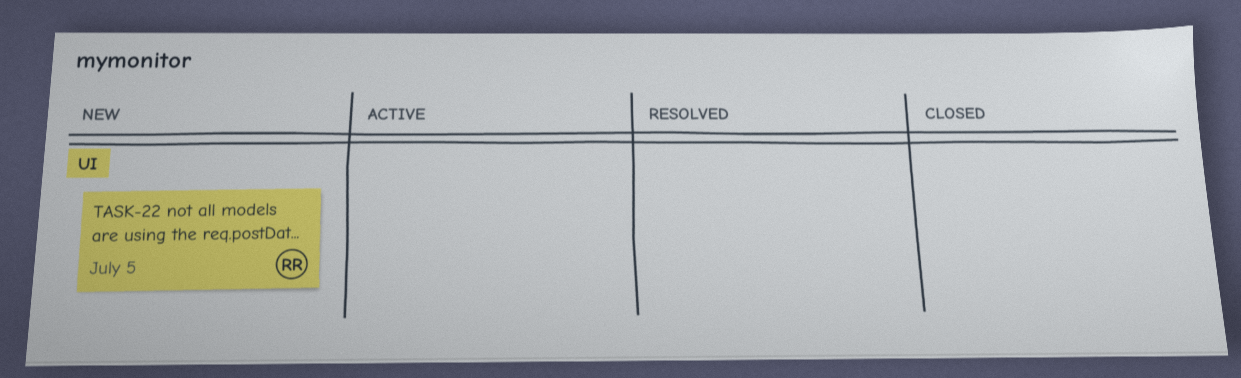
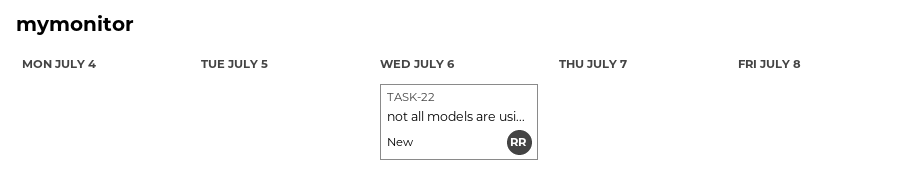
TASK-22, due: Jul 5 -> Jul 6

